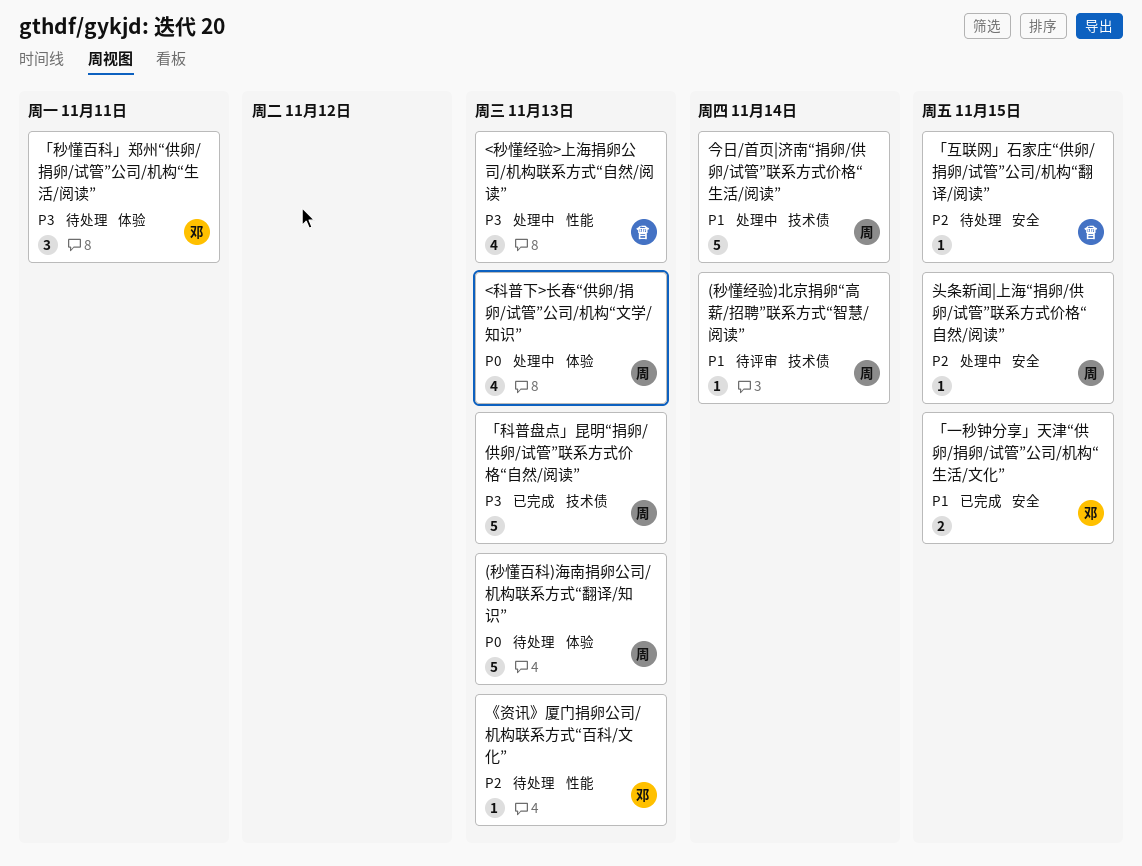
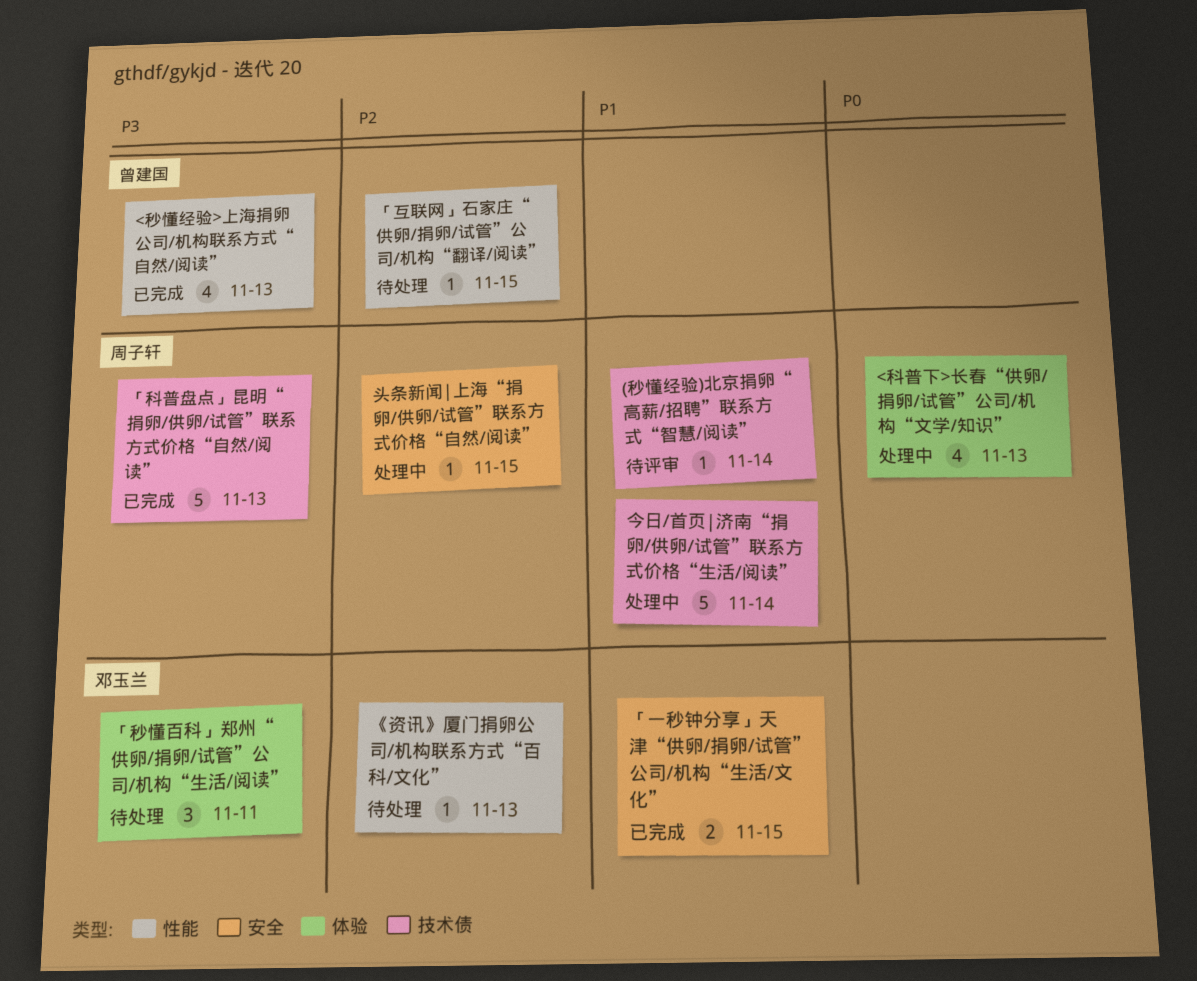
(秒懂百科)海南捐卵公司/机构联系方式“翻译/知识”: present -> none
<秒懂经验>上海捐卵公司/机构联系方式“自然/阅读”, status: 处理中 -> 已完成
「互联网」石家庄“供卵/捐卵/试管”公司/机构“翻译/阅读”, label: 安全 -> 性能

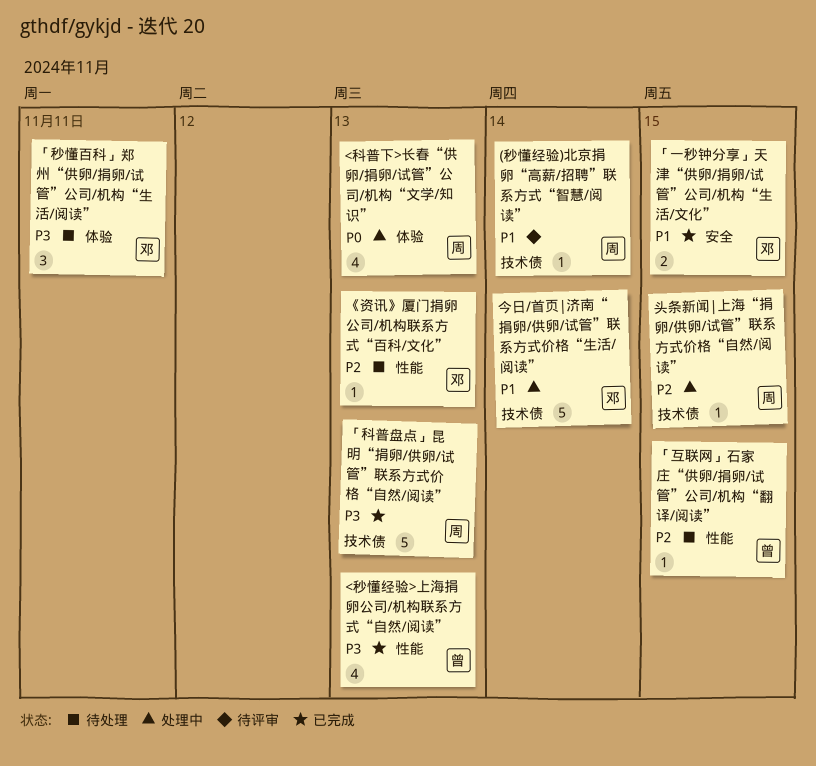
今日/首页|济南“捐卵/供卵/试管”联系方式价格“生活/阅读”, owner: 周子轩 -> 邓玉兰
头条新闻|上海“捐卵/供卵/试管”联系方式价格“自然/阅读”, label: 安全 -> 技术债

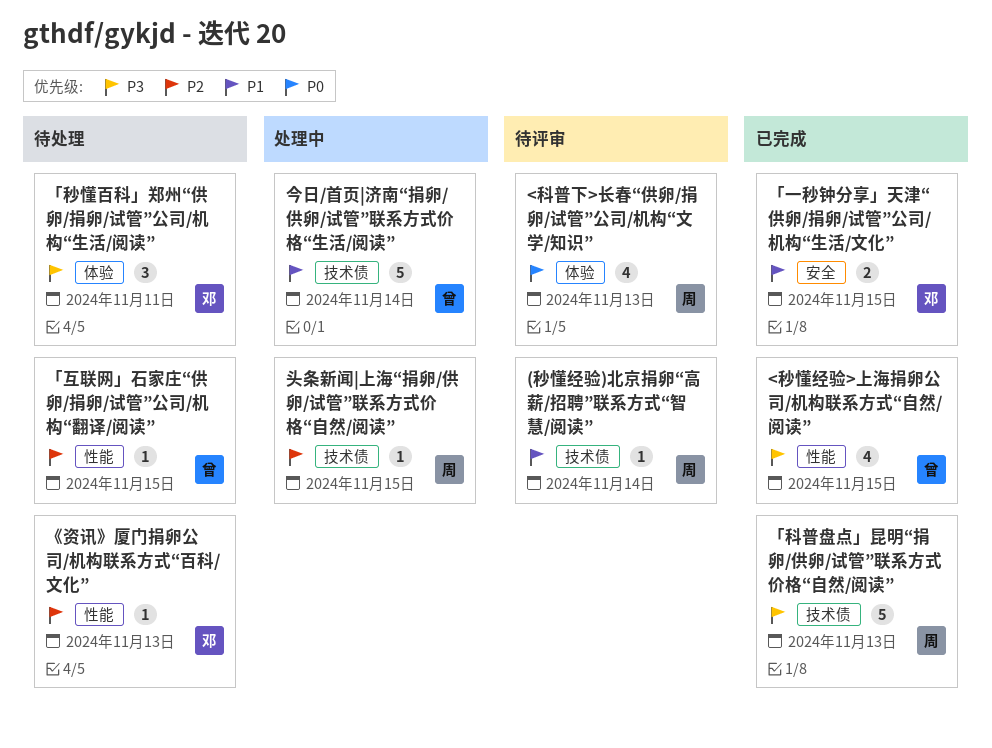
<科普下>长春“供卵/捐卵/试管”公司/机构“文学/知识”, status: 处理中 -> 待评审
<秒懂经验>上海捐卵公司/机构联系方式“自然/阅读”, due: Nov 13 -> Nov 15
今日/首页|济南“捐卵/供卵/试管”联系方式价格“生活/阅读”, owner: 邓 -> 曾

